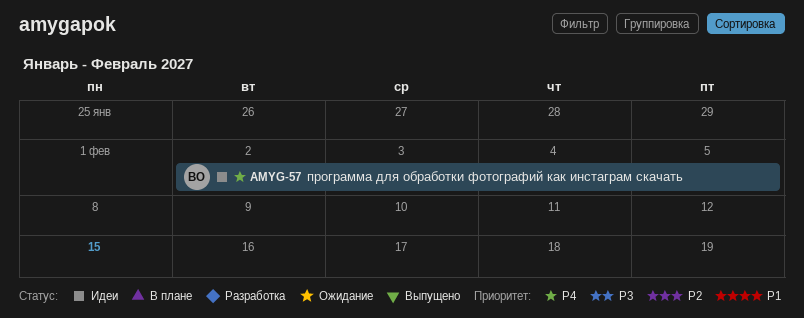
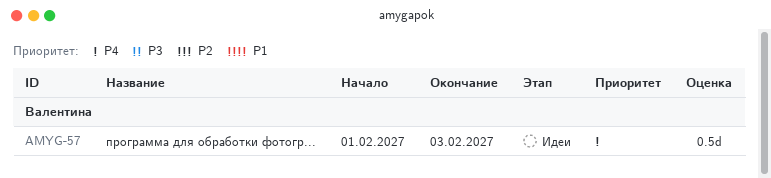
AMYG-57, start: Feb 2 -> Feb 1
AMYG-57, due: Feb 5 -> Feb 3

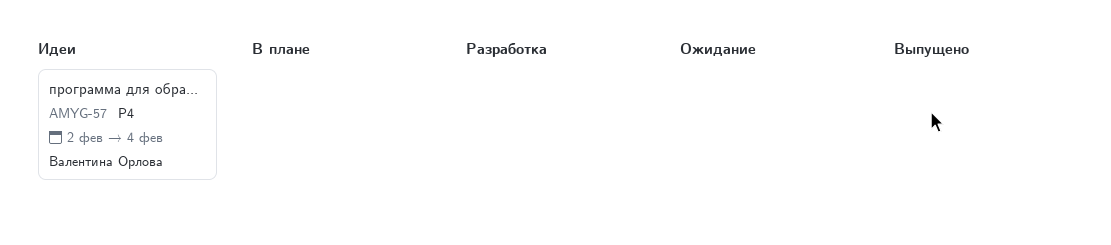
AMYG-57, start: Feb 1 -> Feb 2
AMYG-57, due: Feb 3 -> Feb 4

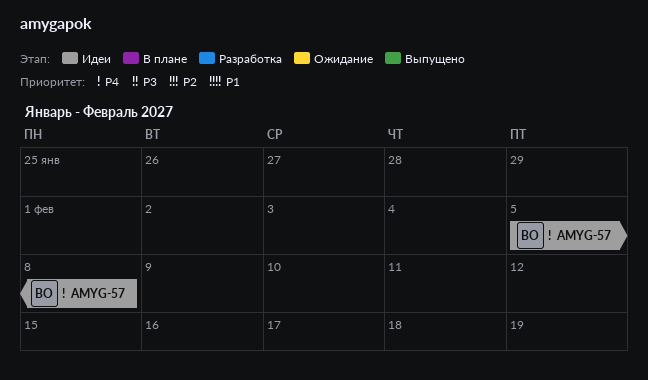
AMYG-57, start: Feb 2 -> Feb 5
AMYG-57, due: Feb 4 -> Feb 8

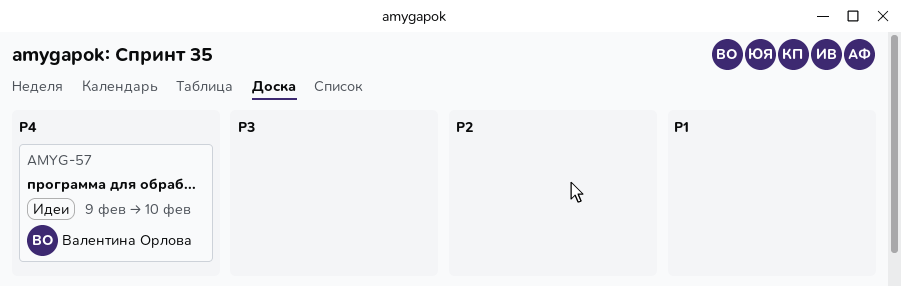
AMYG-57, start: Feb 5 -> Feb 9
AMYG-57, due: Feb 8 -> Feb 10

